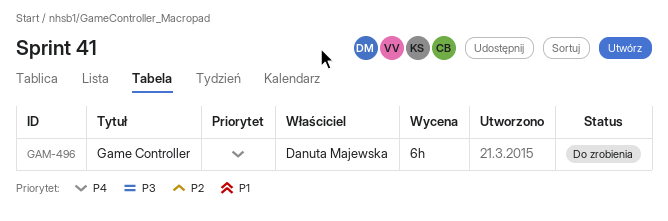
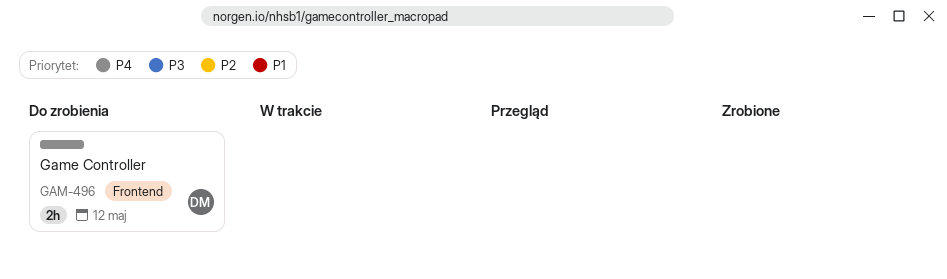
GAM-496, estimate: 6h -> 2h

